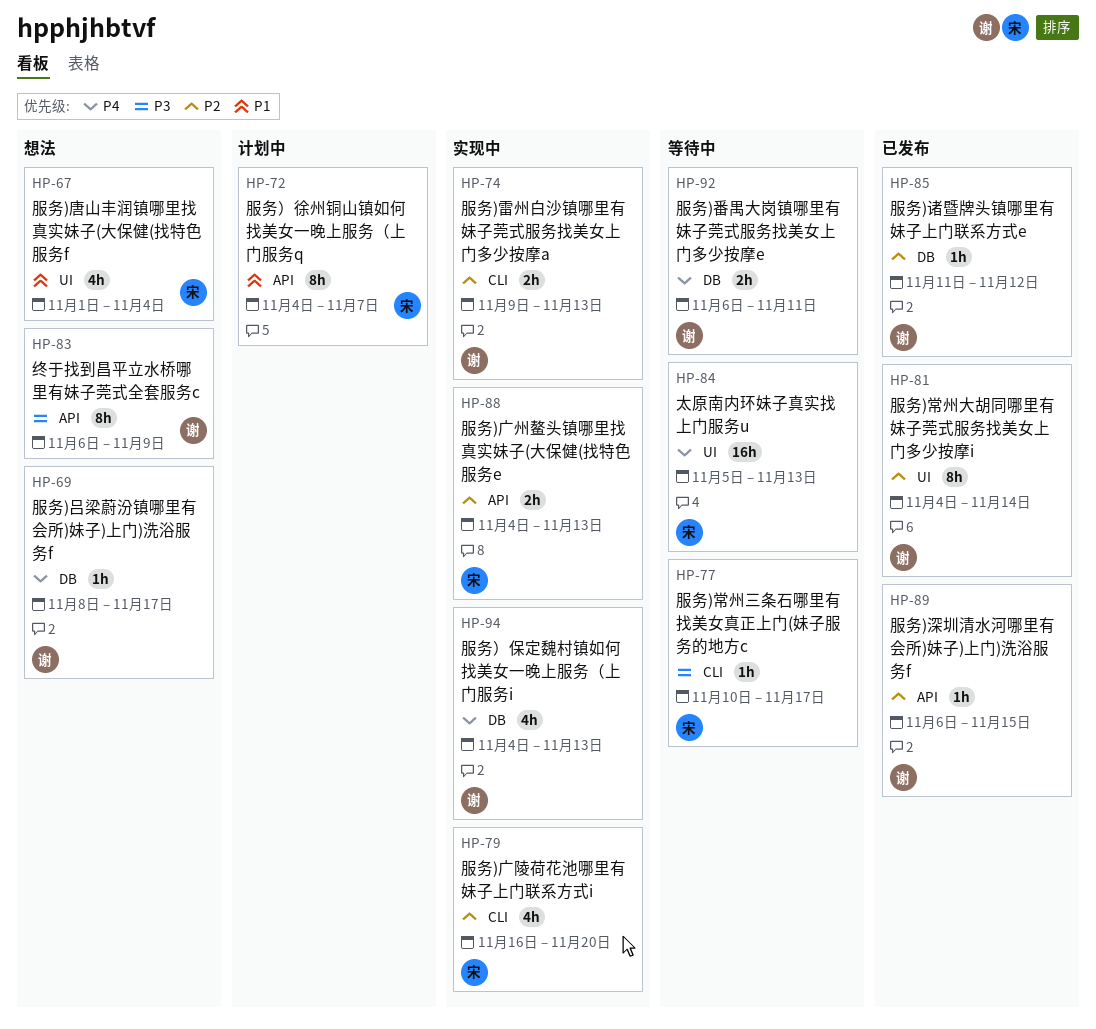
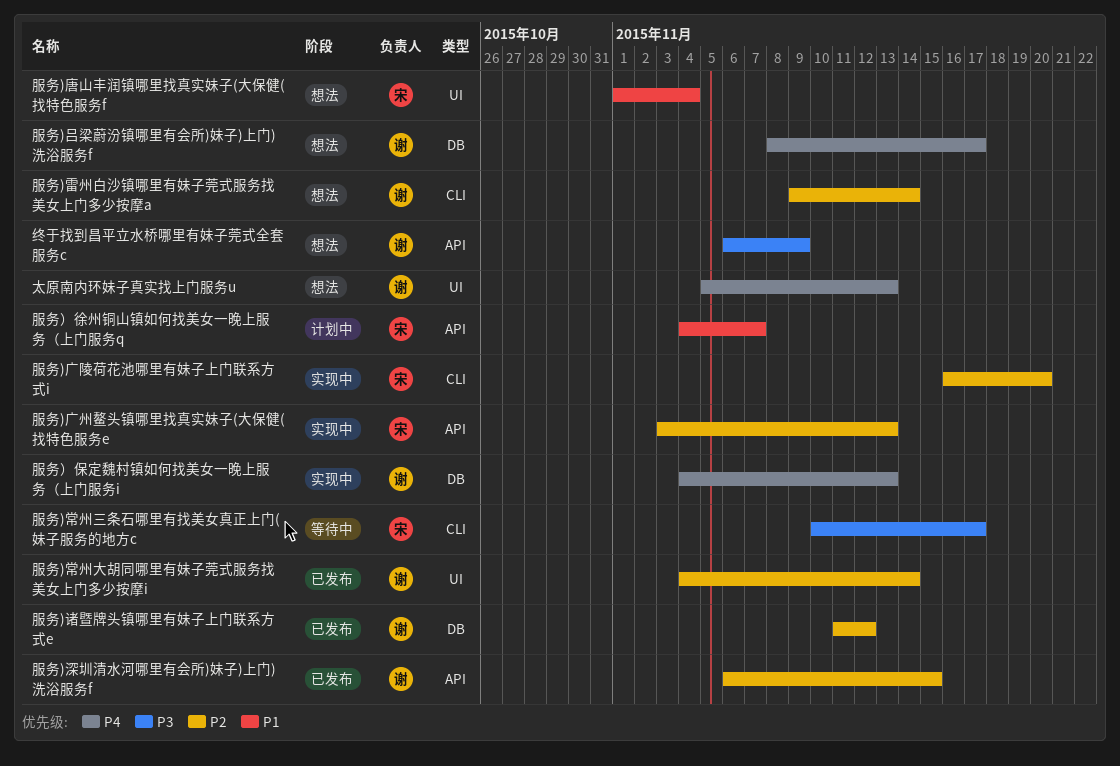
太原南内环妹子真实找上门服务u, status: 等待中 -> 想法
太原南内环妹子真实找上门服务u, owner: 宋 -> 谢
服务)广州鳌头镇哪里找真实妹子(大保健(找特色服务e, start: Nov 4 -> Nov 3
服务)番禺大岗镇哪里有妹子莞式服务找美女上门多少按摩e: present -> none
服务)雷州白沙镇哪里有妹子莞式服务找美女上门多少按摩a, status: 实现中 -> 想法
服务)雷州白沙镇哪里有妹子莞式服务找美女上门多少按摩a, due: Nov 13 -> Nov 14

